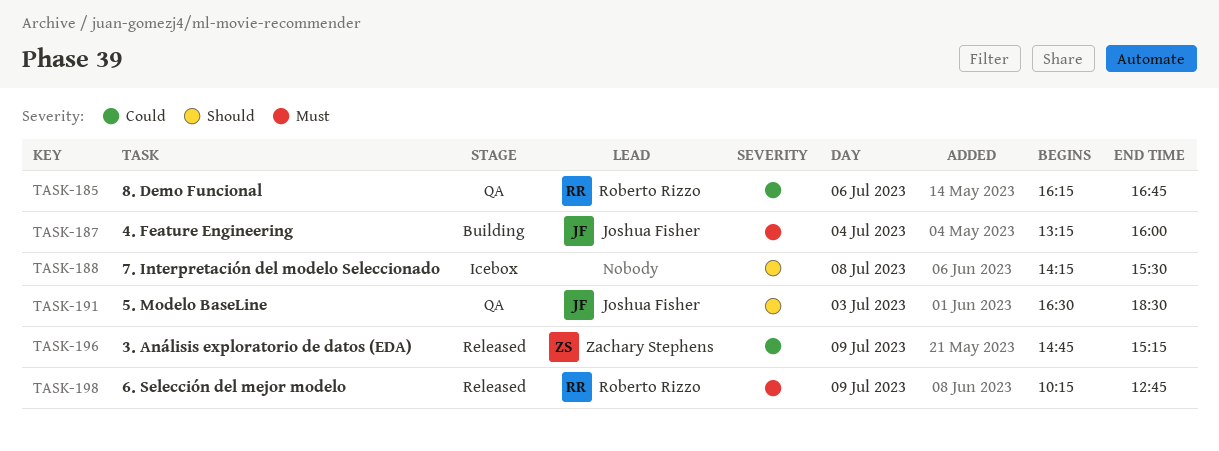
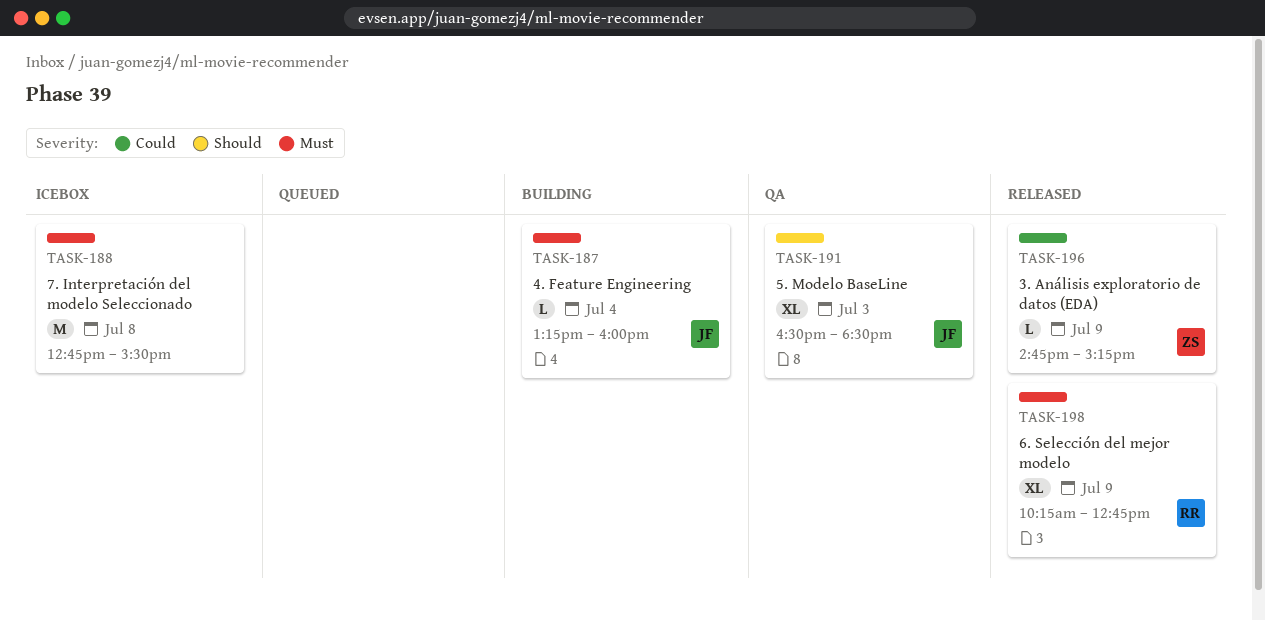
TASK-185: present -> none
TASK-188, priority: Should -> Must
TASK-188, begins: 14:15 -> 12:45

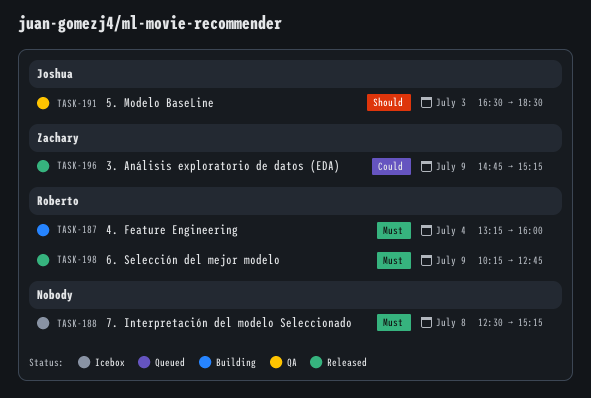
TASK-187, owner: Joshua -> Roberto
TASK-188, begins: 12:45 -> 12:30
TASK-188, ends: 15:30 -> 15:15

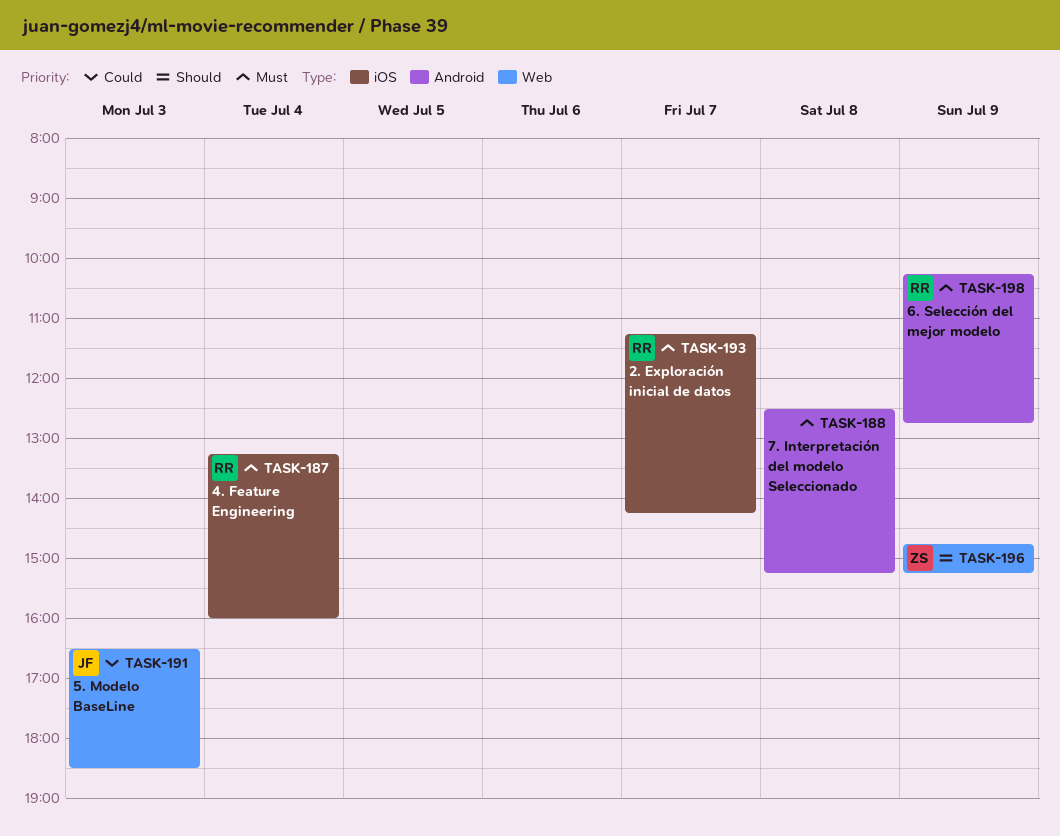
TASK-191, priority: Should -> Could
TASK-193: none -> present
TASK-196, priority: Could -> Should

